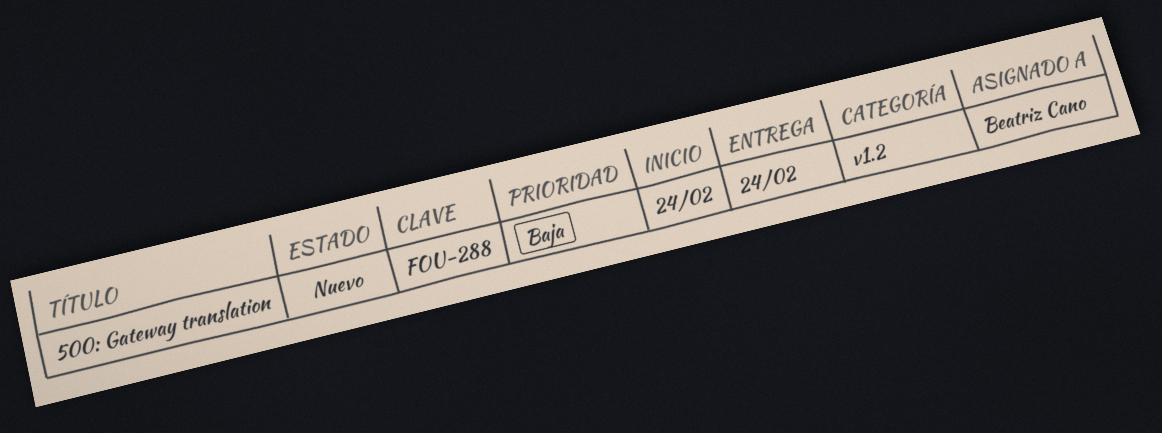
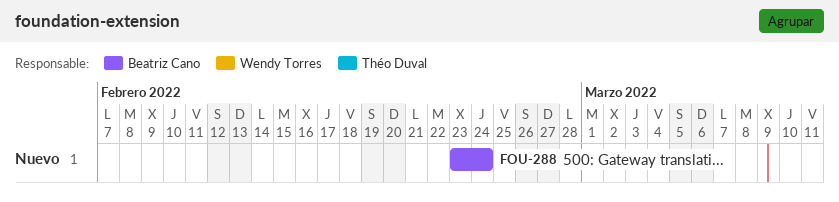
FOU-288, start: Feb 24 -> Feb 23

